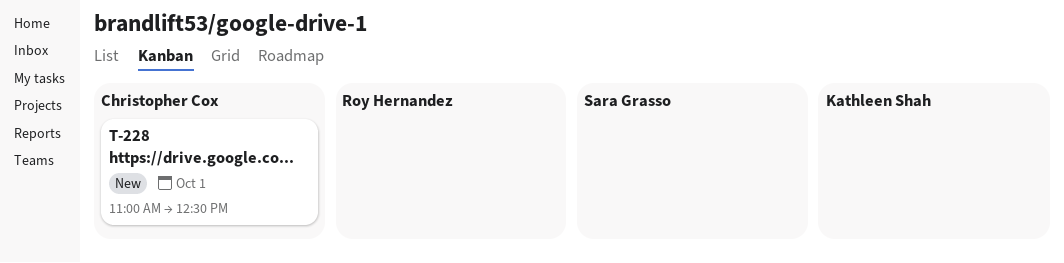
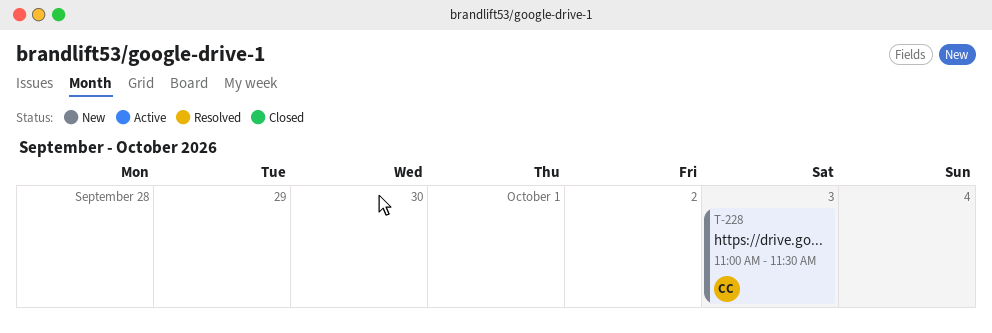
T-228, day: Oct 1 -> Oct 3
T-228, ends: 12:30 -> 11:30

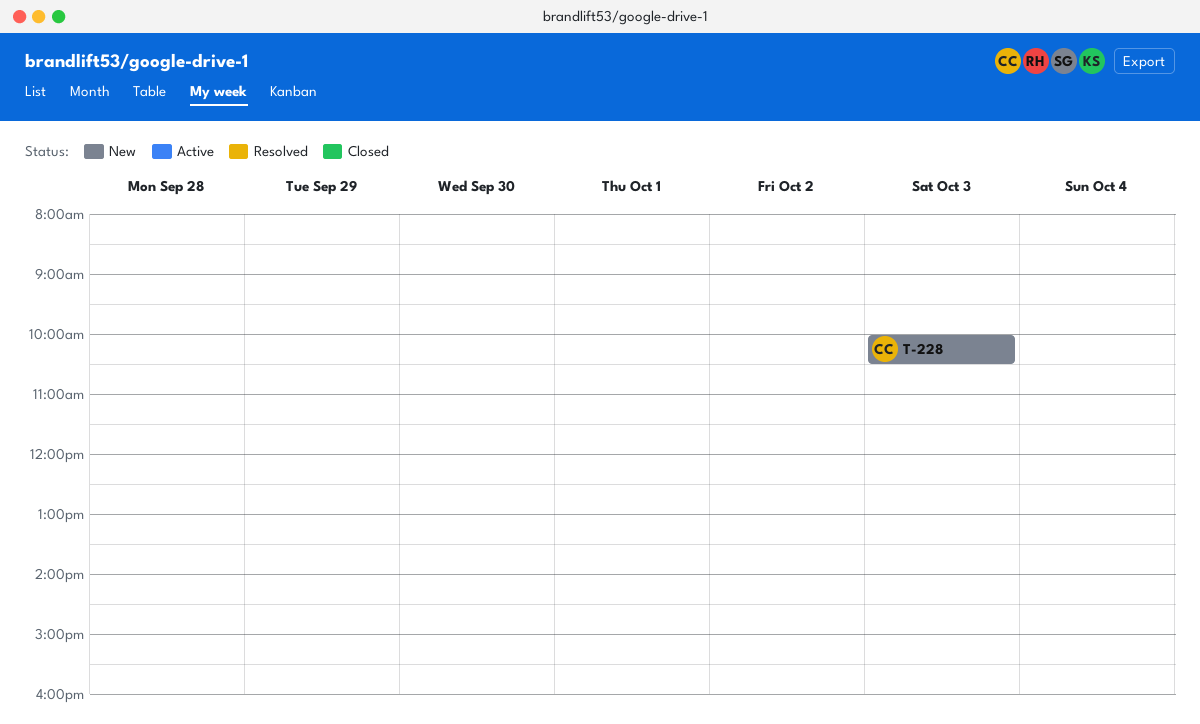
T-228, begins: 11:00 -> 10:00
T-228, ends: 11:30 -> 10:30

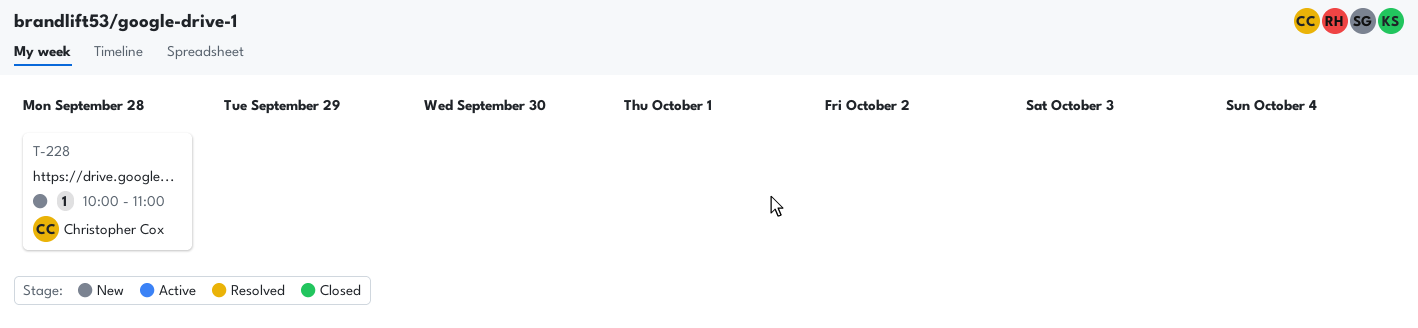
T-228, day: Oct 3 -> Sep 28
T-228, ends: 10:30 -> 11:00

